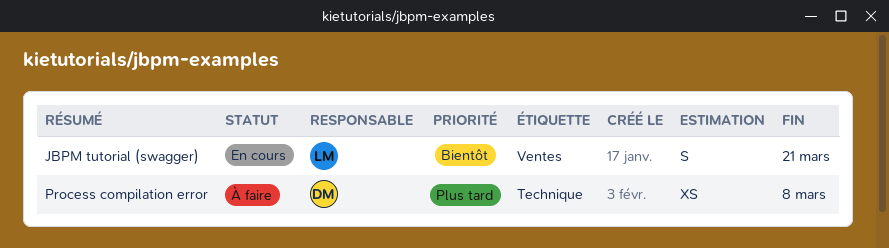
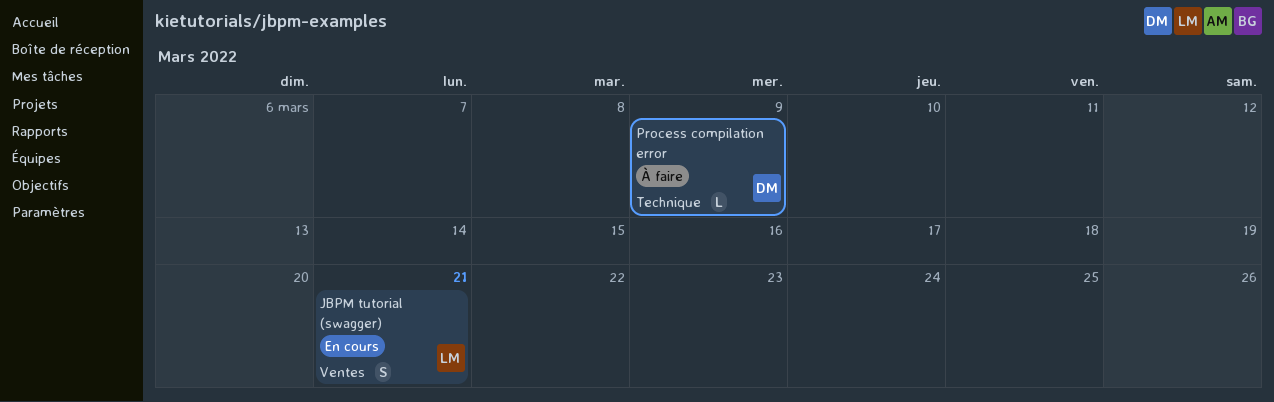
Process compilation error, estimate: XS -> L
Process compilation error, due: Mar 8 -> Mar 9

